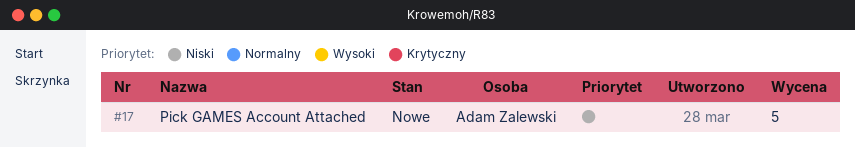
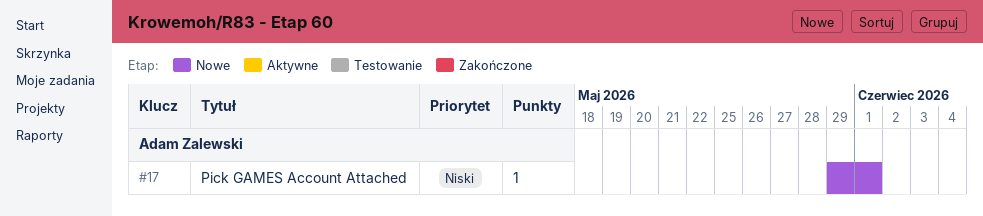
#17, estimate: 5 -> 1

